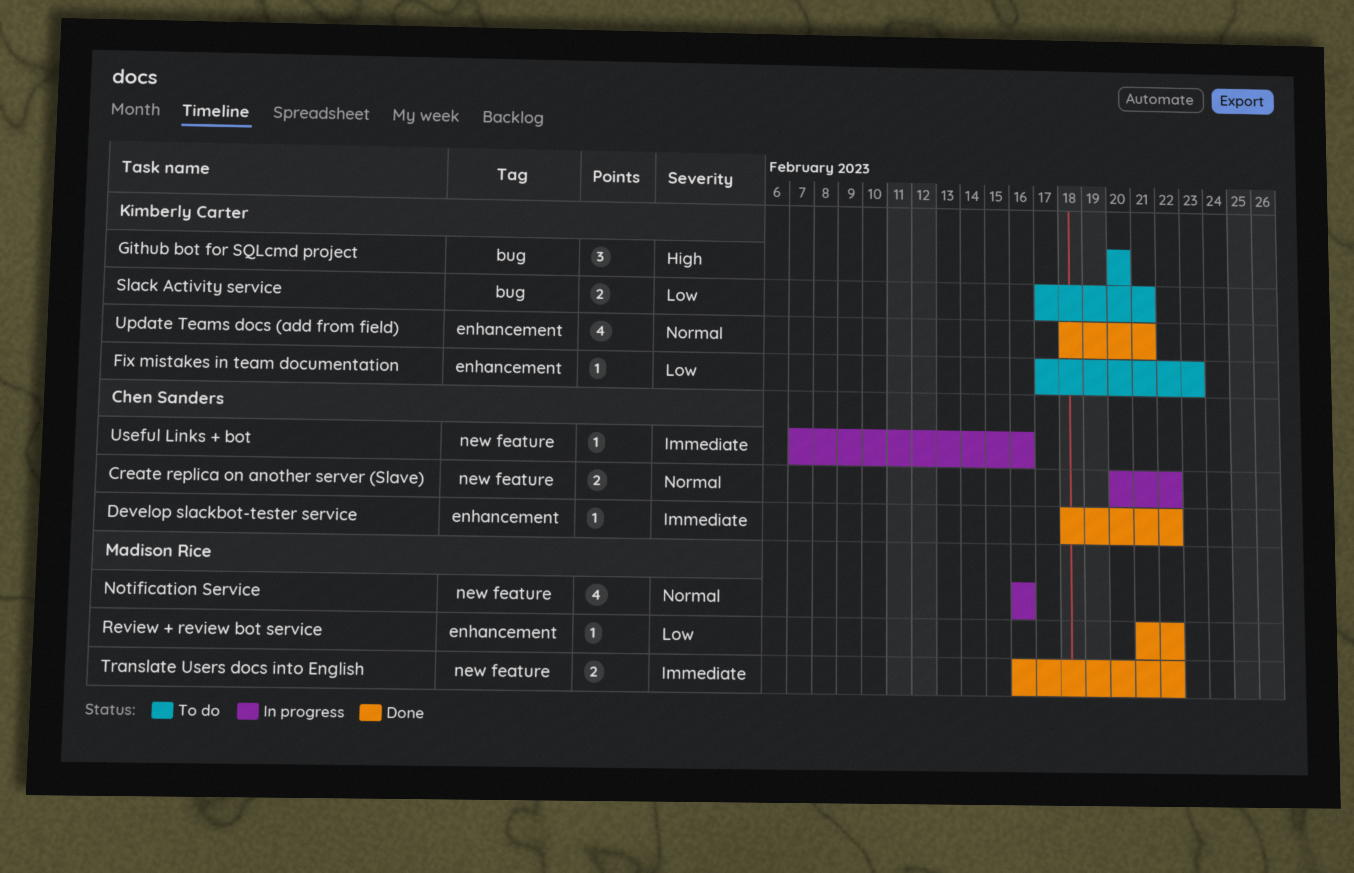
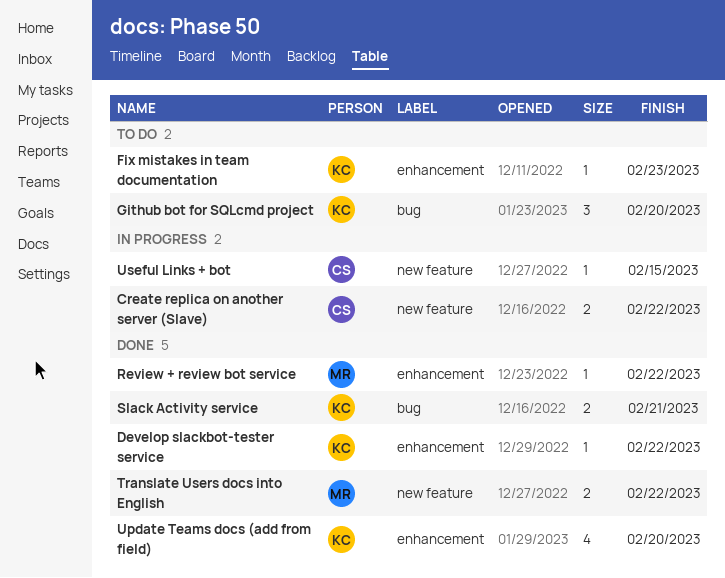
Develop slackbot-tester service, owner: Chen Sanders -> Kimberly Carter
Notification Service: present -> none
Slack Activity service, status: To do -> Done
Update Teams docs (add from field), due: Feb 21 -> Feb 20
Useful Links + bot, due: Feb 16 -> Feb 15

